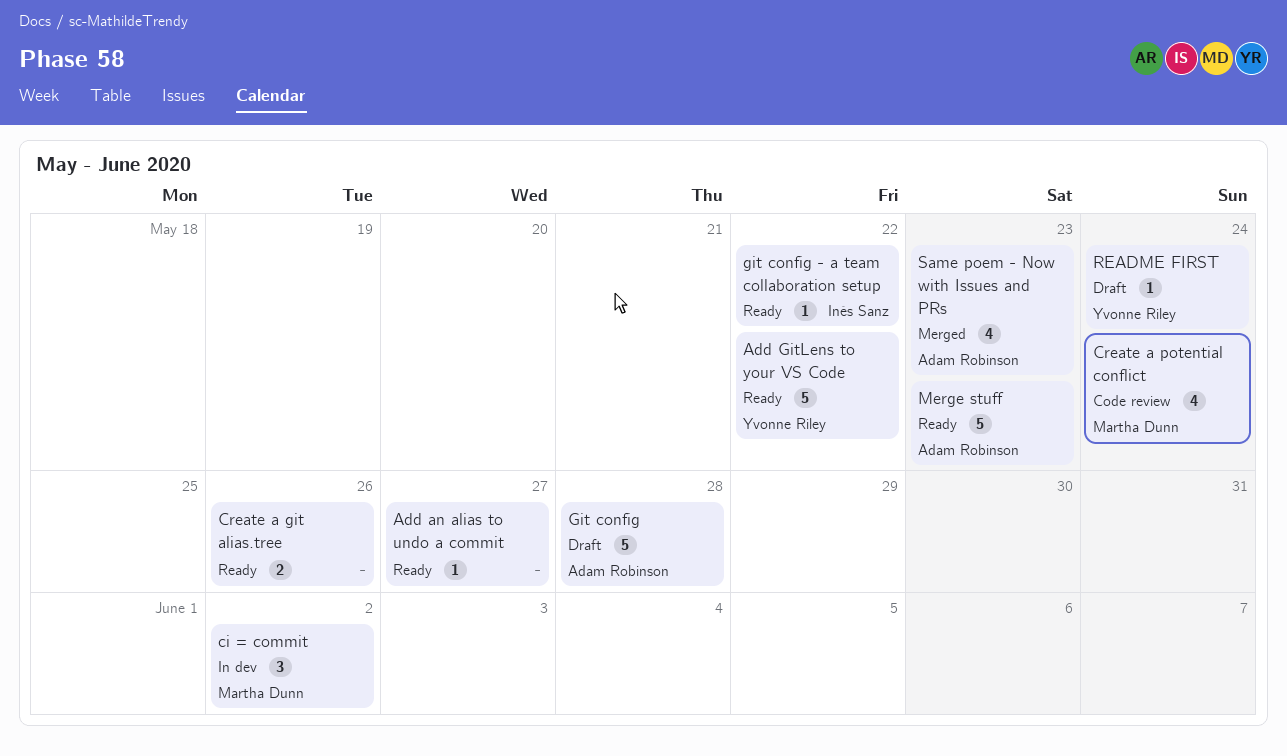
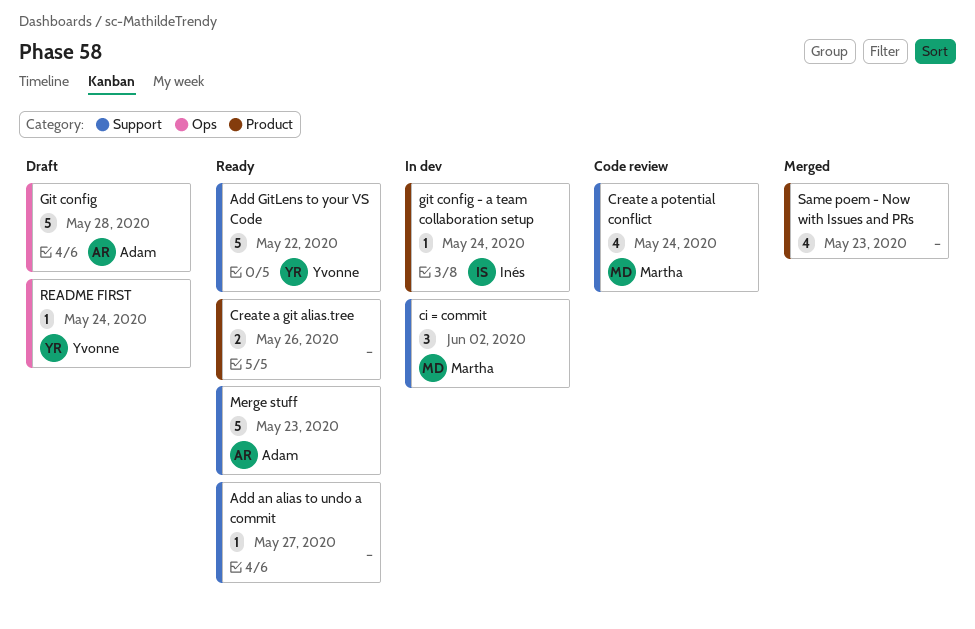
git config - a team collaboration setup, status: Ready -> In dev
git config - a team collaboration setup, due: May 22 -> May 24
Same poem - Now with Issues and PRs, owner: Adam Robinson -> none

